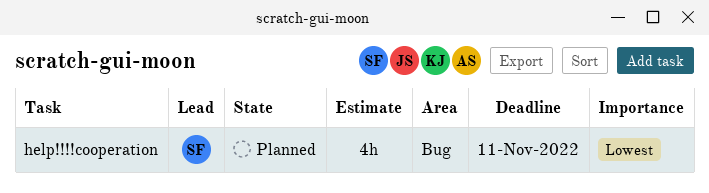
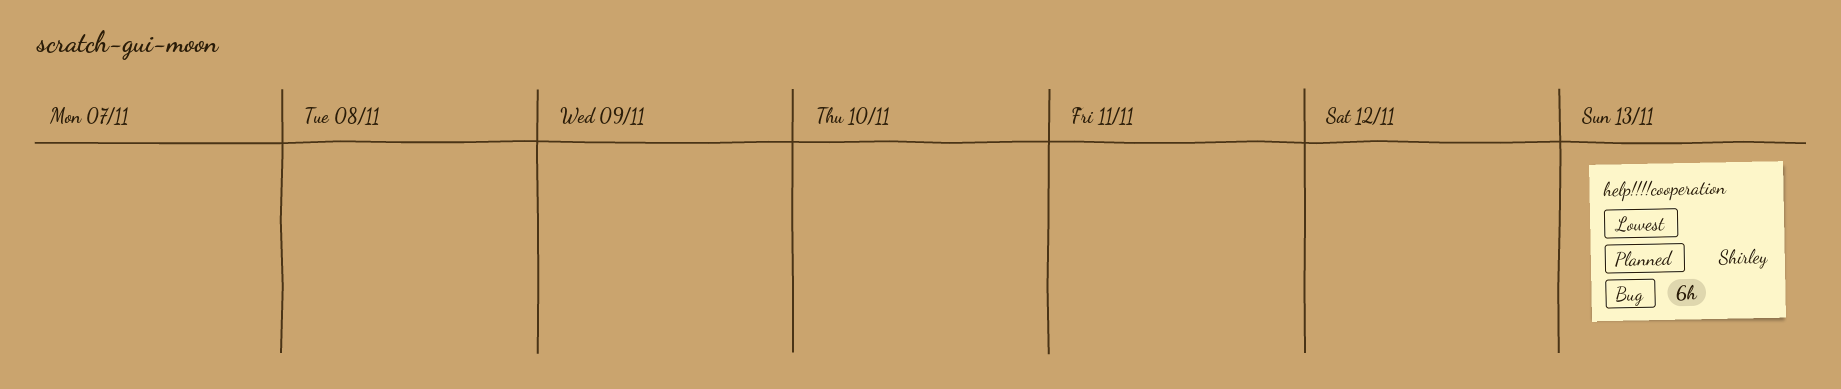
help!!!!cooperation, estimate: 4h -> 6h
help!!!!cooperation, due: Nov 11 -> Nov 13

